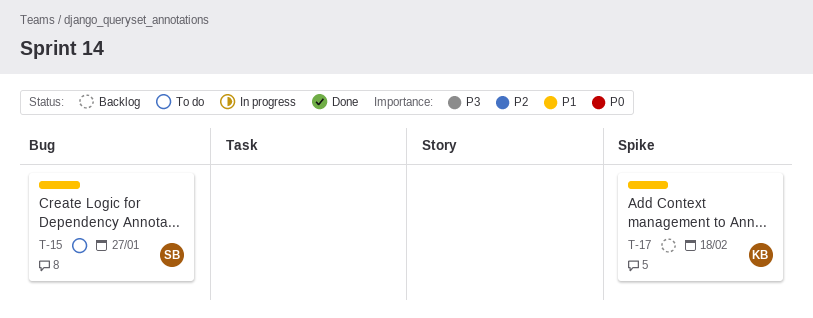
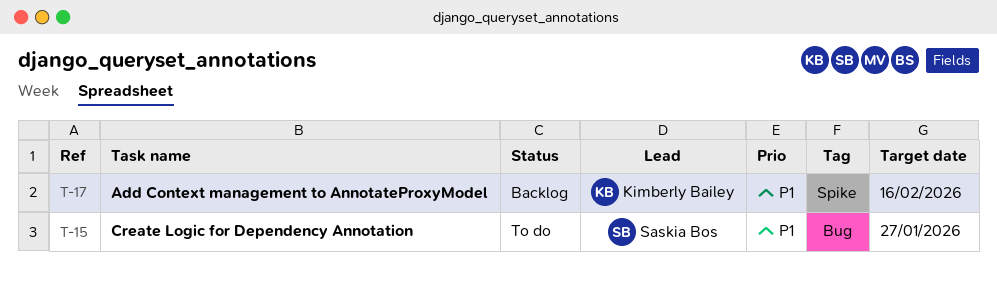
T-17, due: Feb 18 -> Feb 16

